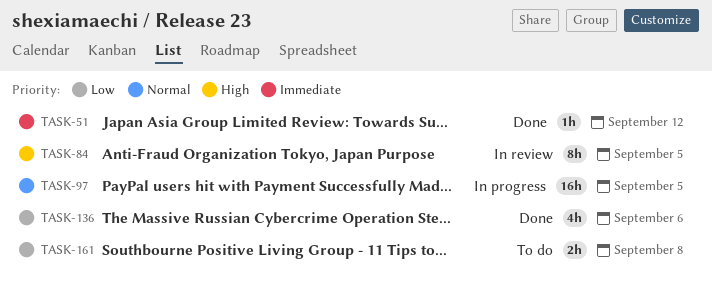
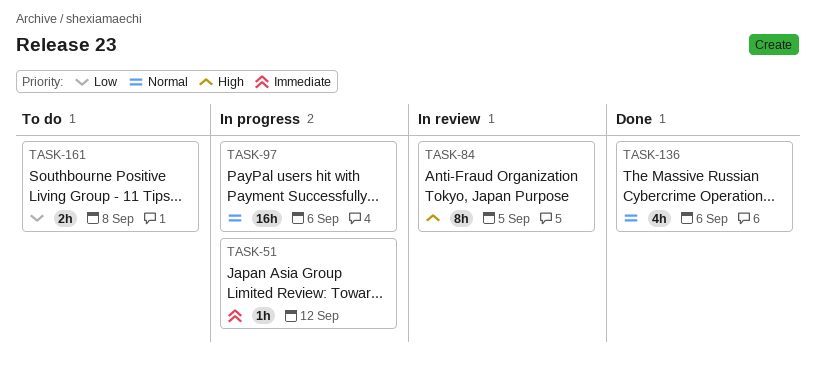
TASK-51, status: Done -> In progress
TASK-97, due: Sep 5 -> Sep 6
TASK-136, priority: Low -> Normal

